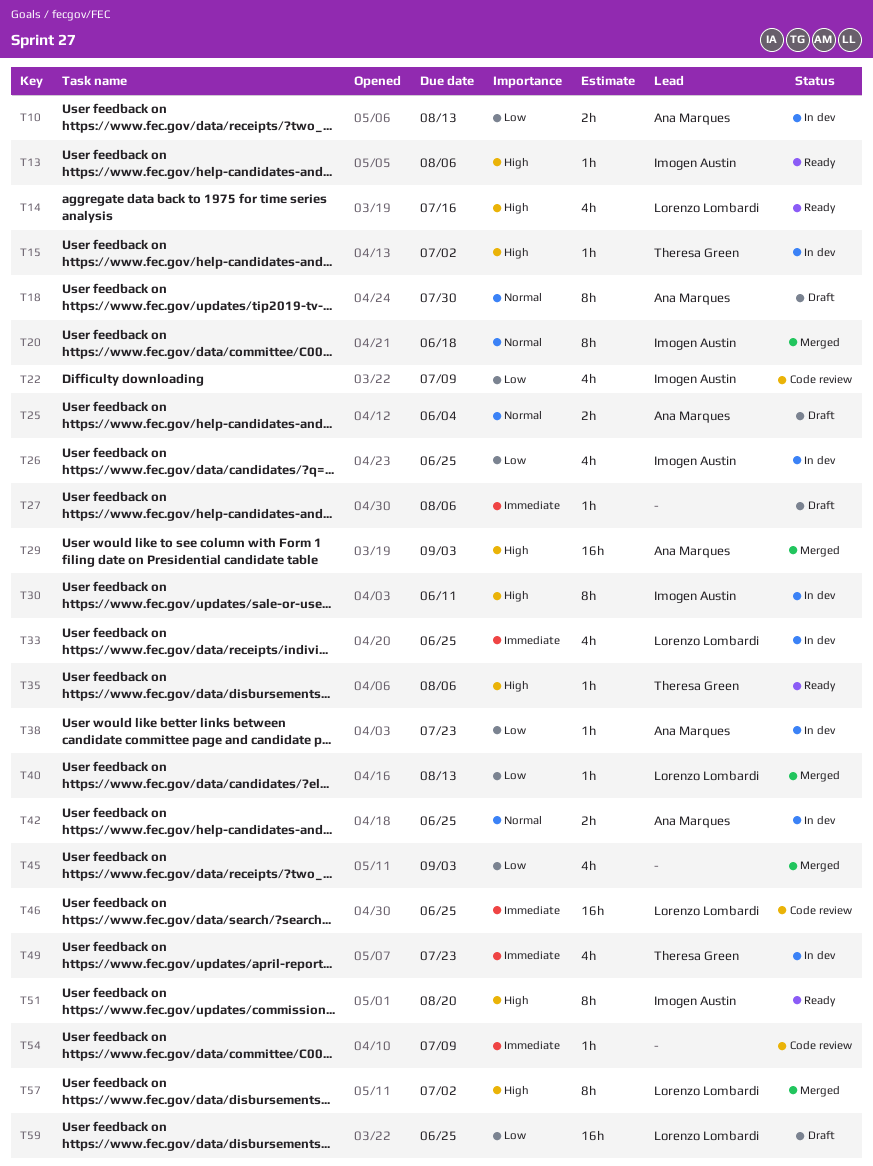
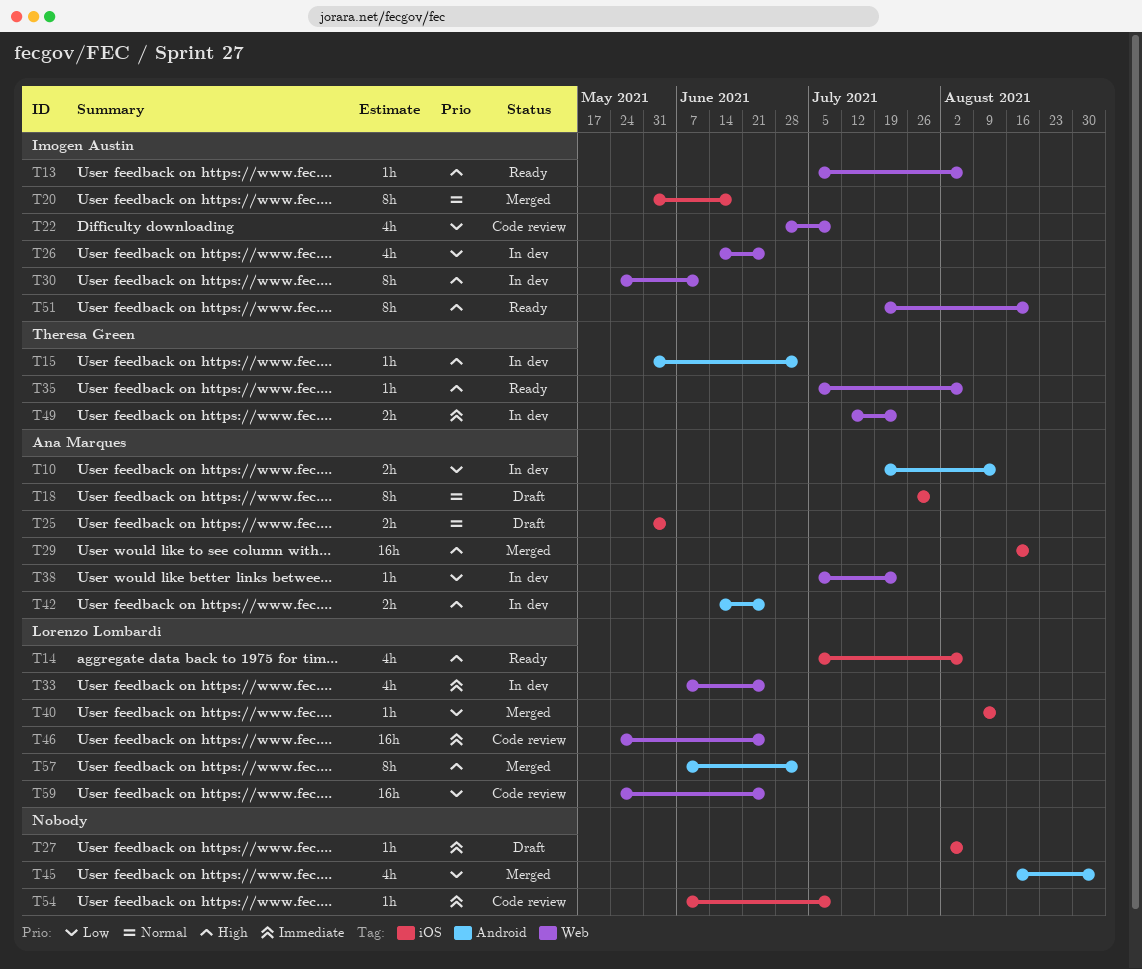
T14, due: Jul 16 -> Aug 6
T29, due: Sep 3 -> Aug 20
T42, priority: Normal -> High
T49, estimate: 4h -> 2h
T59, status: Draft -> Code review

